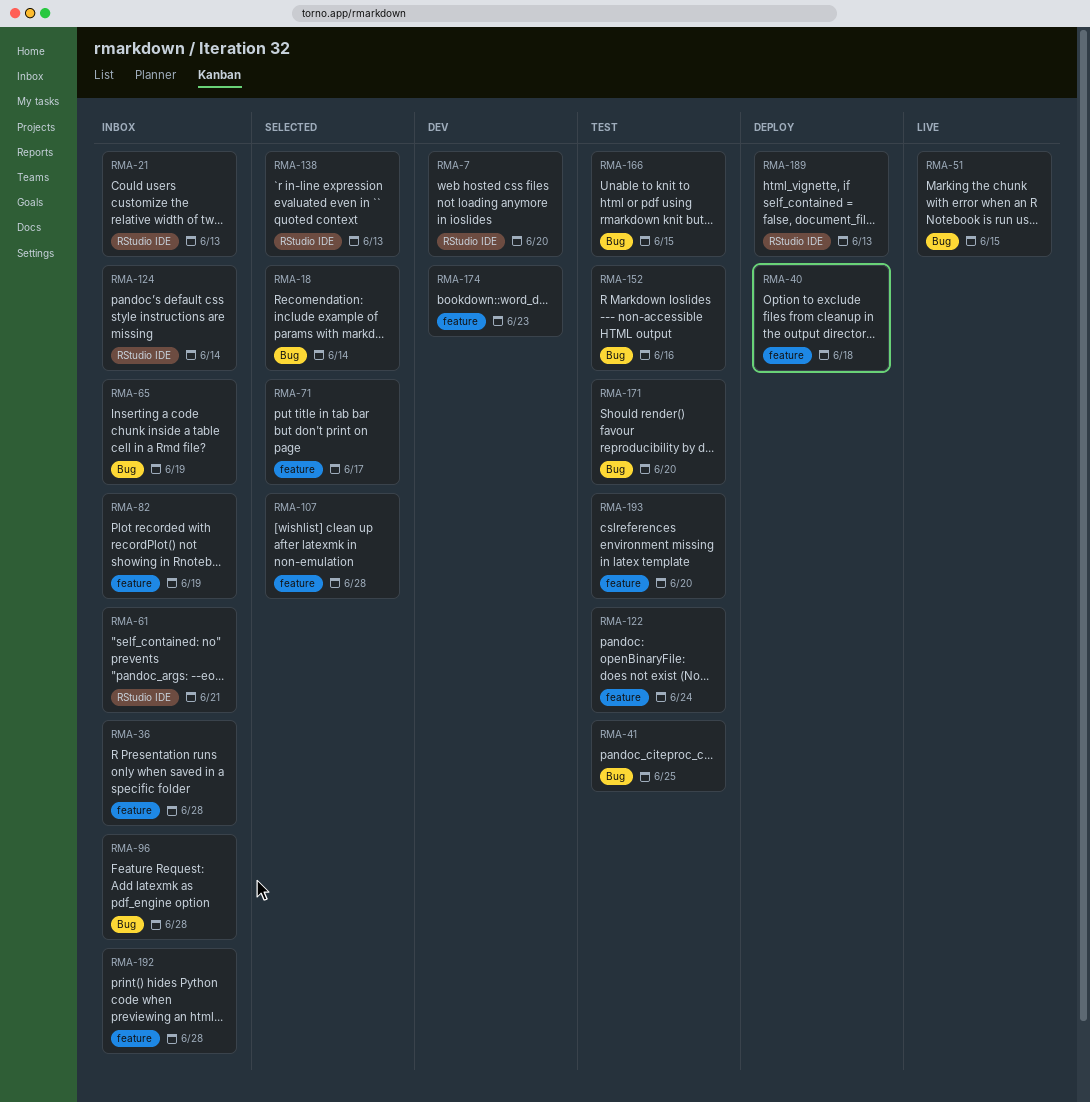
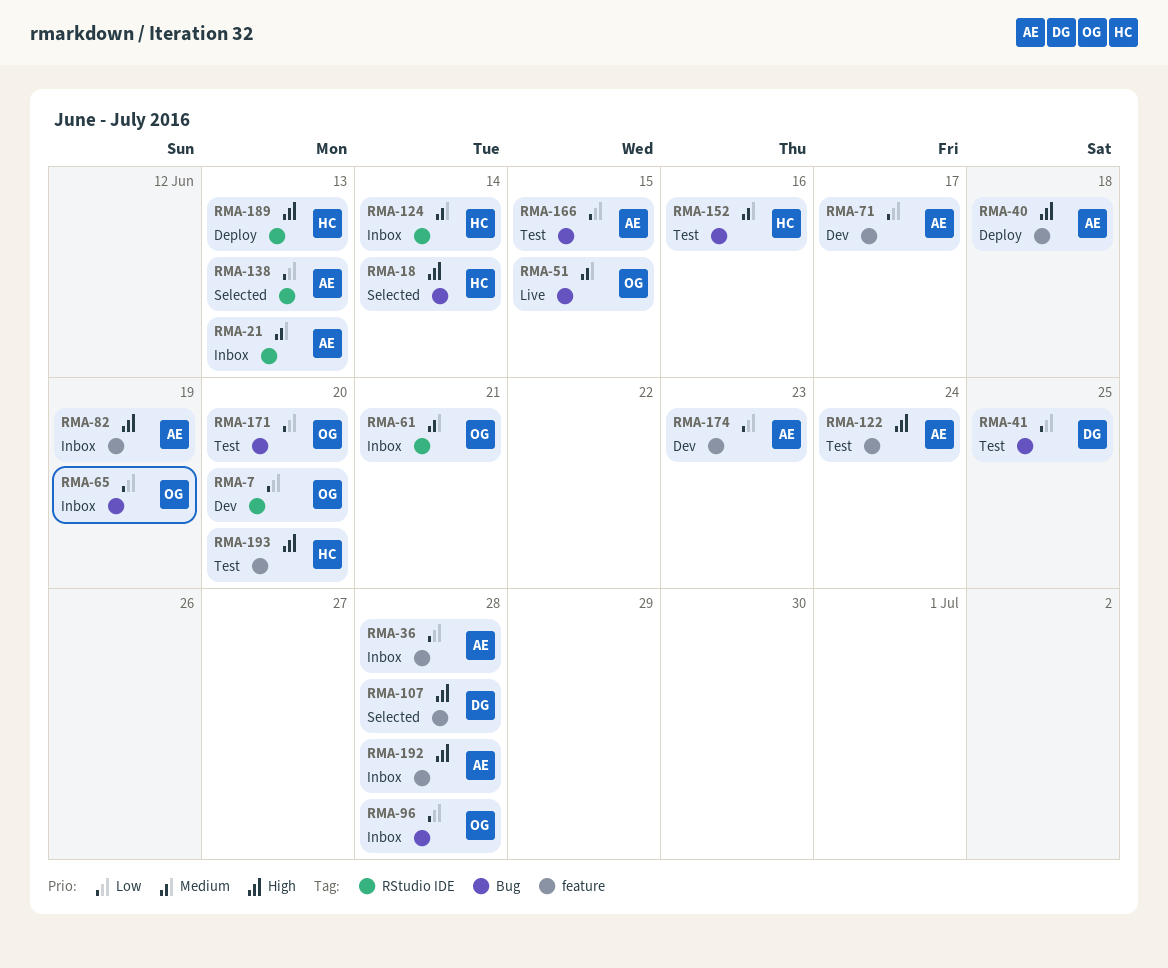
RMA-71, status: Selected -> Dev

